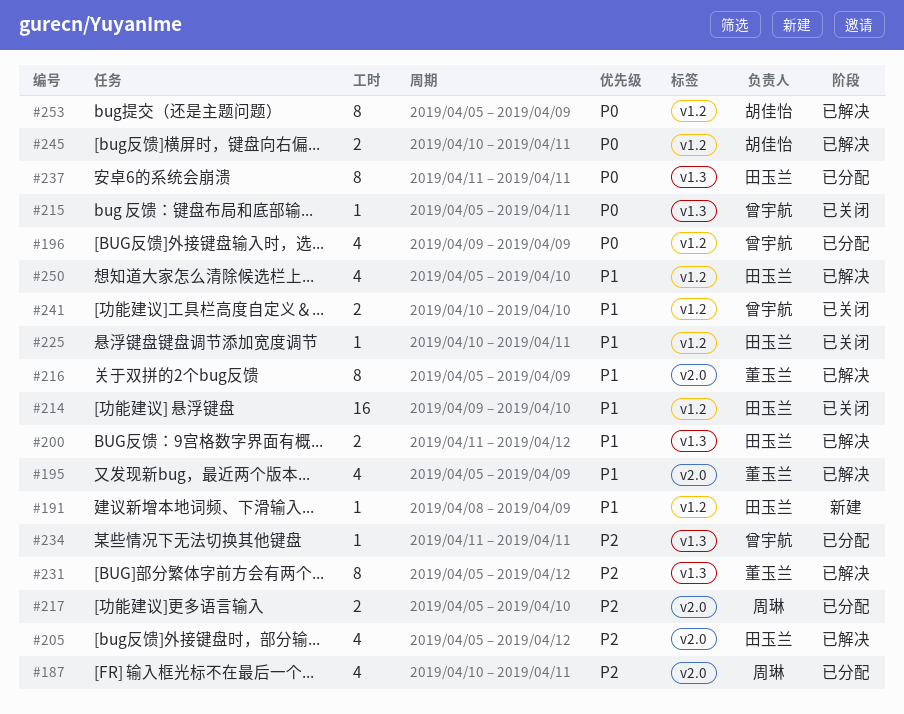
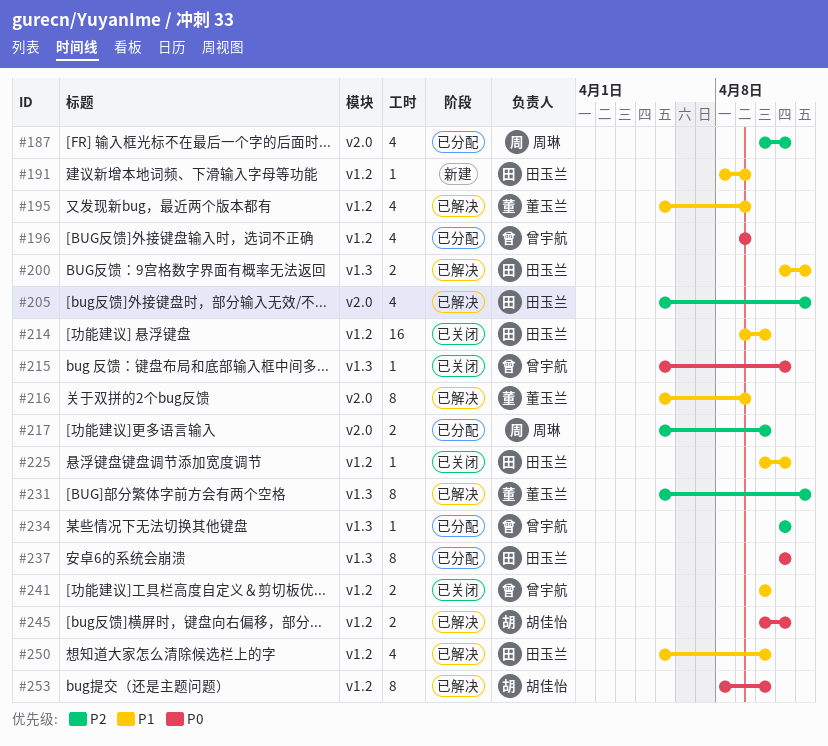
#195, label: v2.0 -> v1.2
#253, start: Apr 5 -> Apr 8
#253, due: Apr 9 -> Apr 10

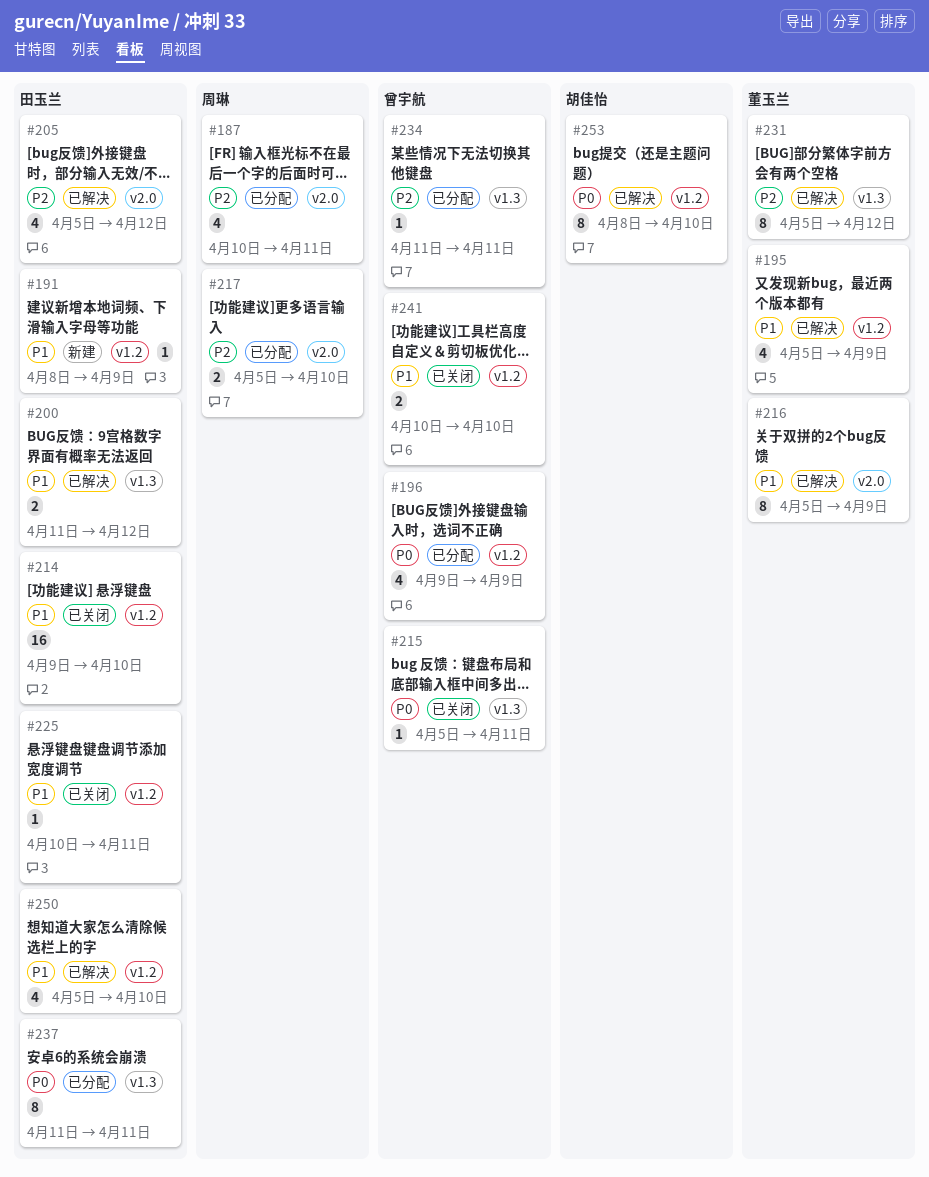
#245: present -> none

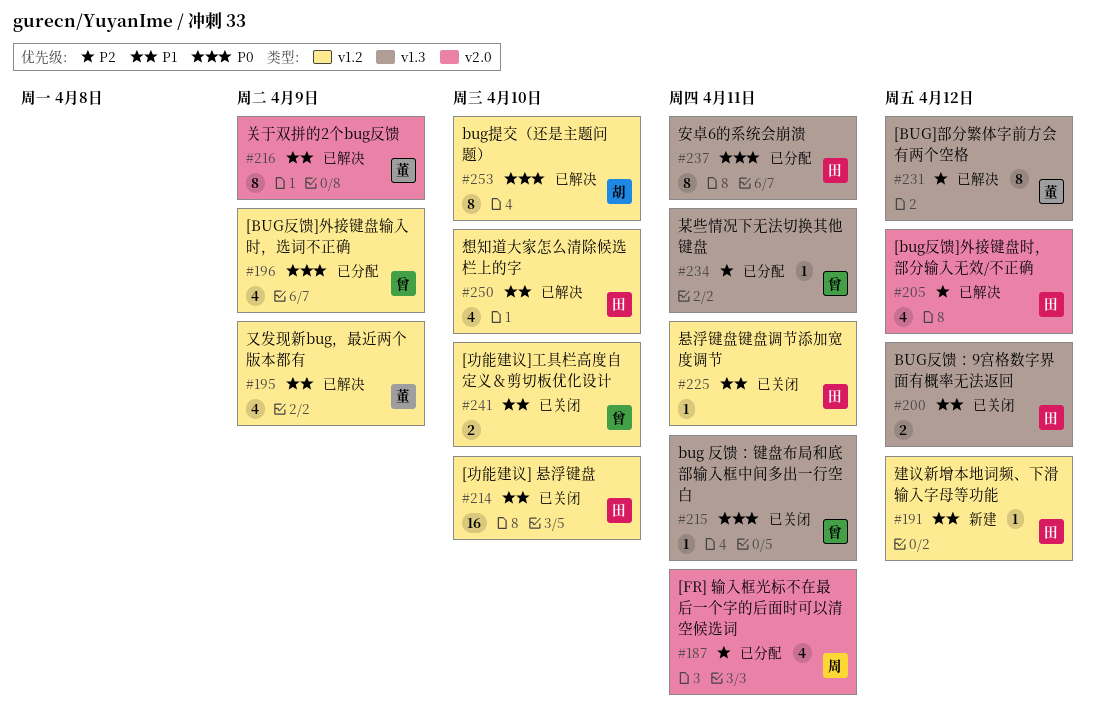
#191, due: Apr 9 -> Apr 12
#200, status: 已解决 -> 已关闭
#217: present -> none

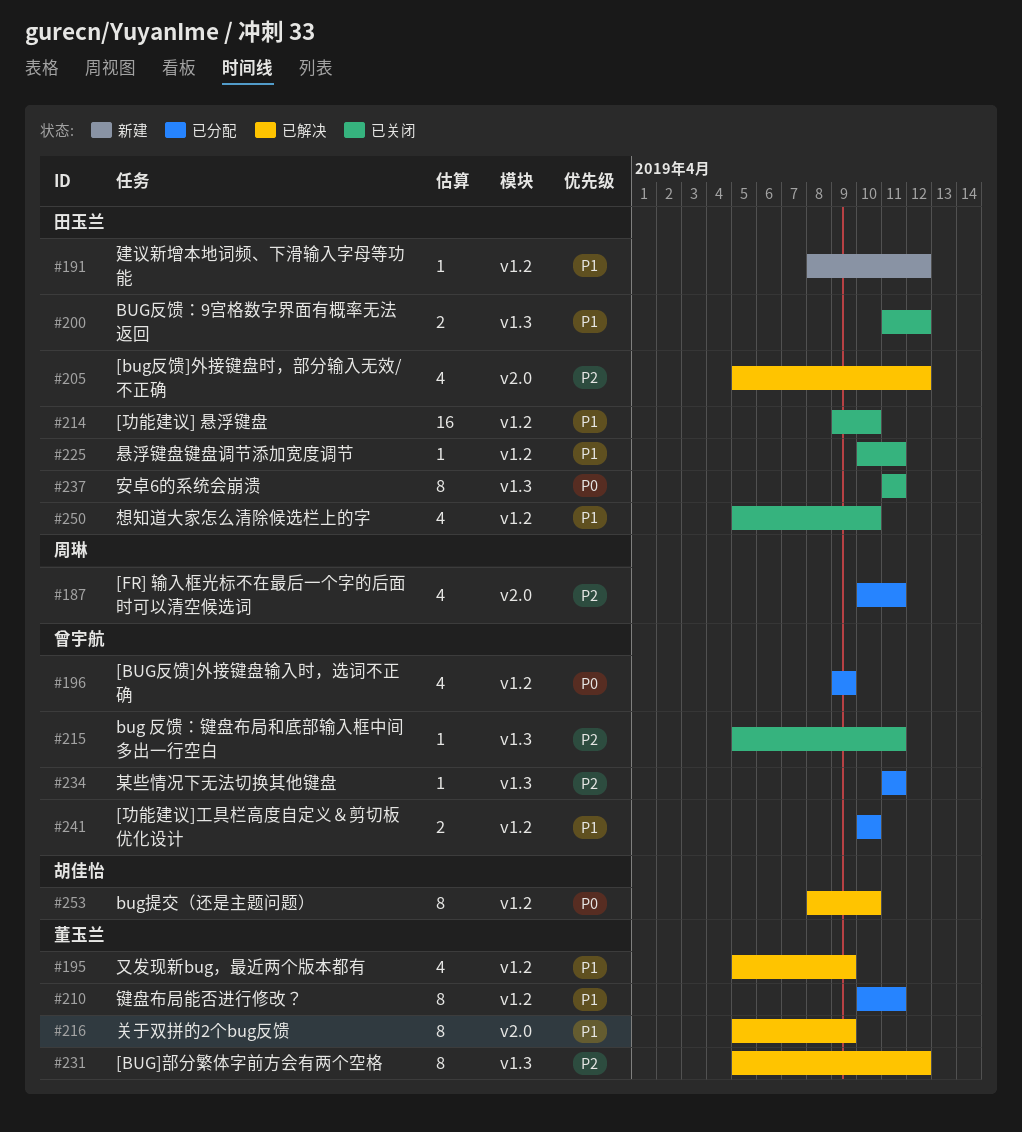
#210: none -> present
#215, priority: P0 -> P2
#237, status: 已分配 -> 已关闭
#241, status: 已关闭 -> 已分配
#250, status: 已解决 -> 已关闭

